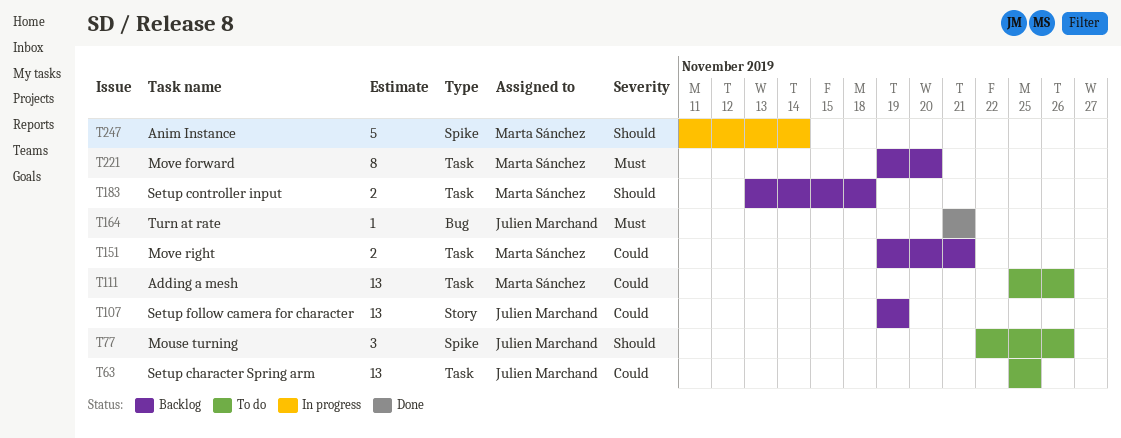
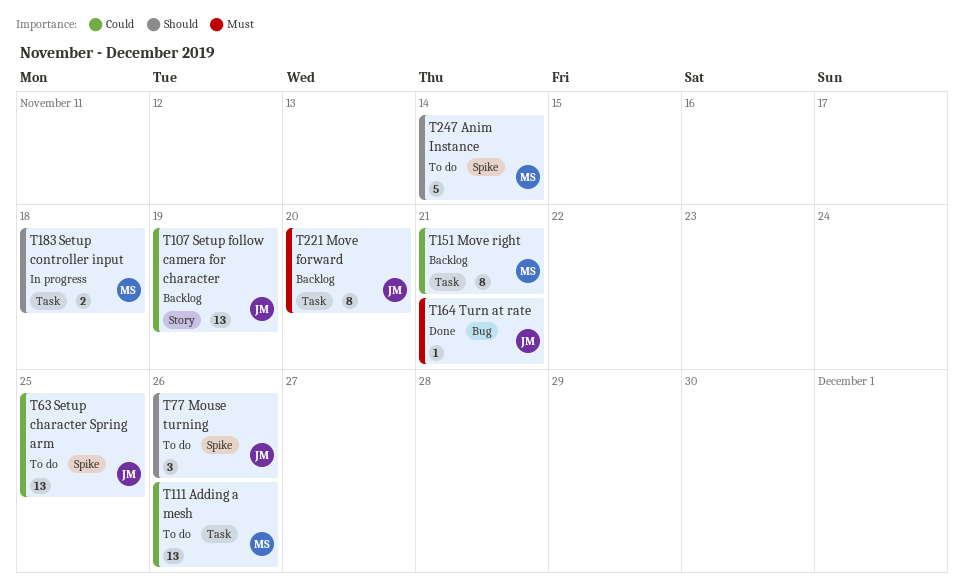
T63, label: Task -> Spike
T151, estimate: 2 -> 8
T183, status: Backlog -> In progress
T221, owner: Marta Sánchez -> Julien Marchand
T247, status: In progress -> To do

